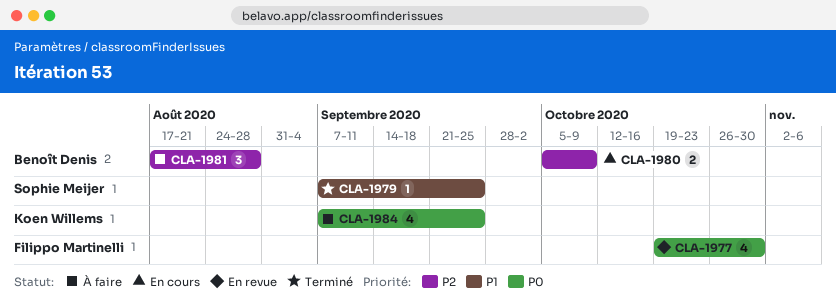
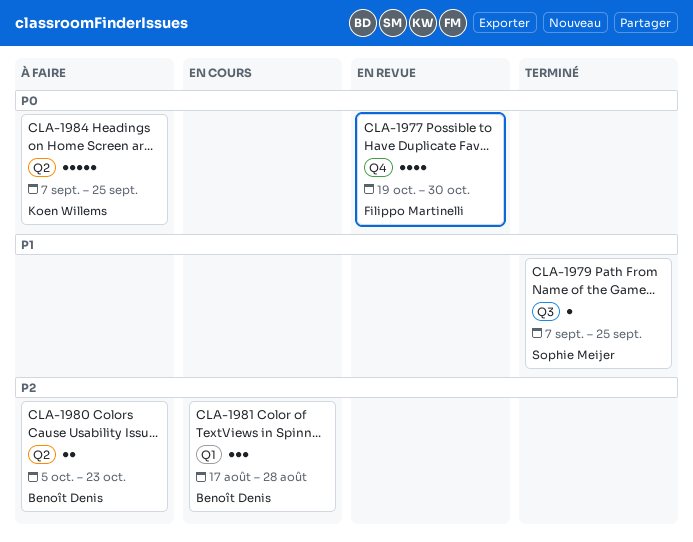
CLA-1980, status: En cours -> À faire
CLA-1980, due: Oct 9 -> Oct 23
CLA-1981, status: À faire -> En cours
CLA-1984, estimate: 4 -> 5

